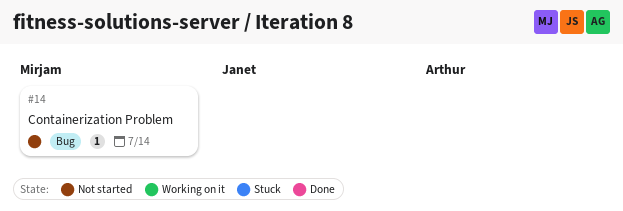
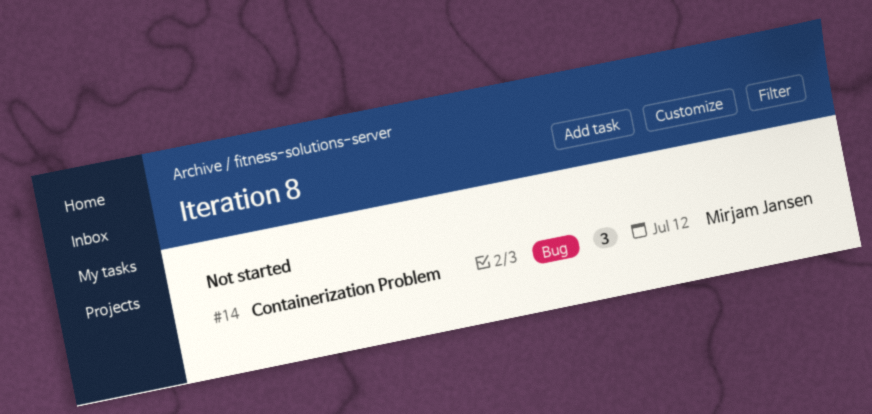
#14, estimate: 1 -> 3
#14, due: Jul 14 -> Jul 12

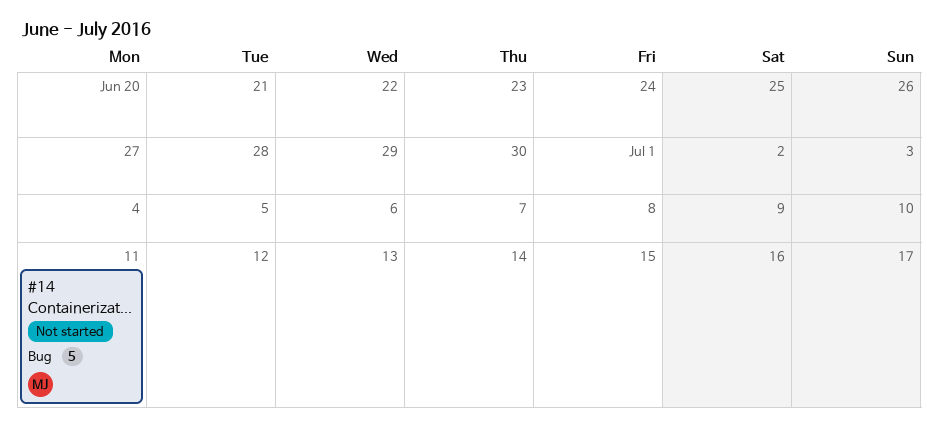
#14, estimate: 3 -> 5
#14, due: Jul 12 -> Jul 11

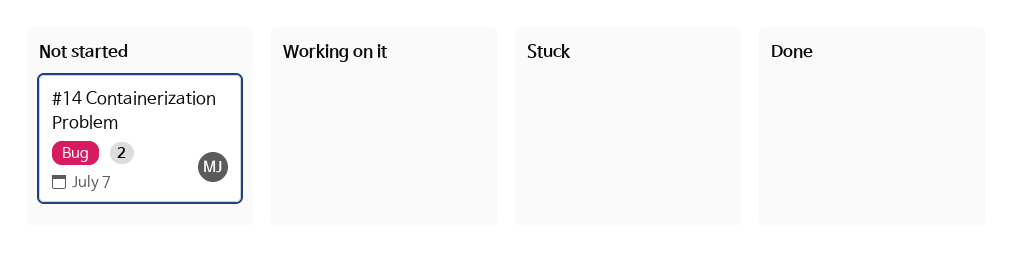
#14, estimate: 5 -> 2
#14, due: Jul 11 -> Jul 7

